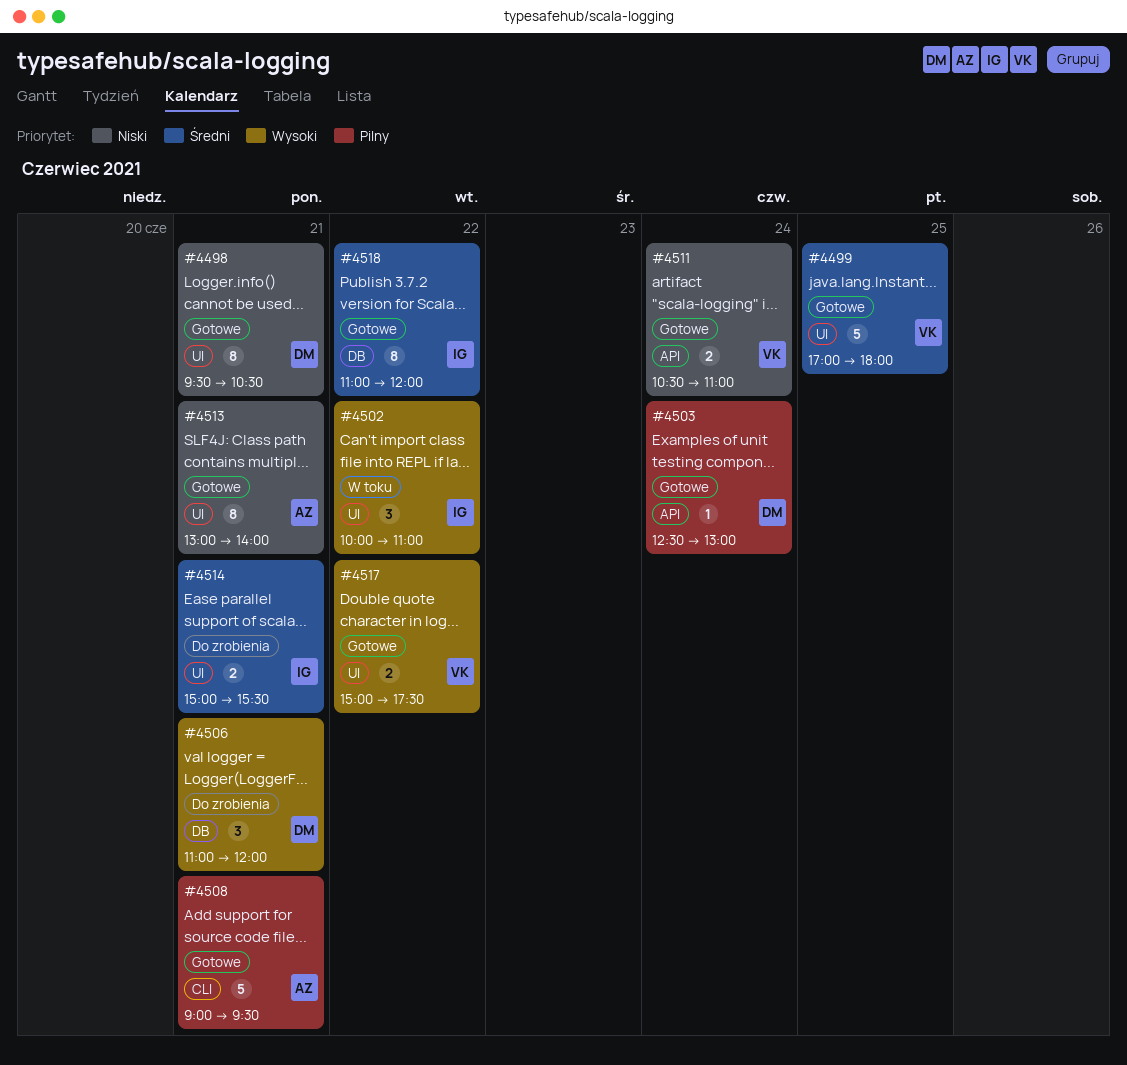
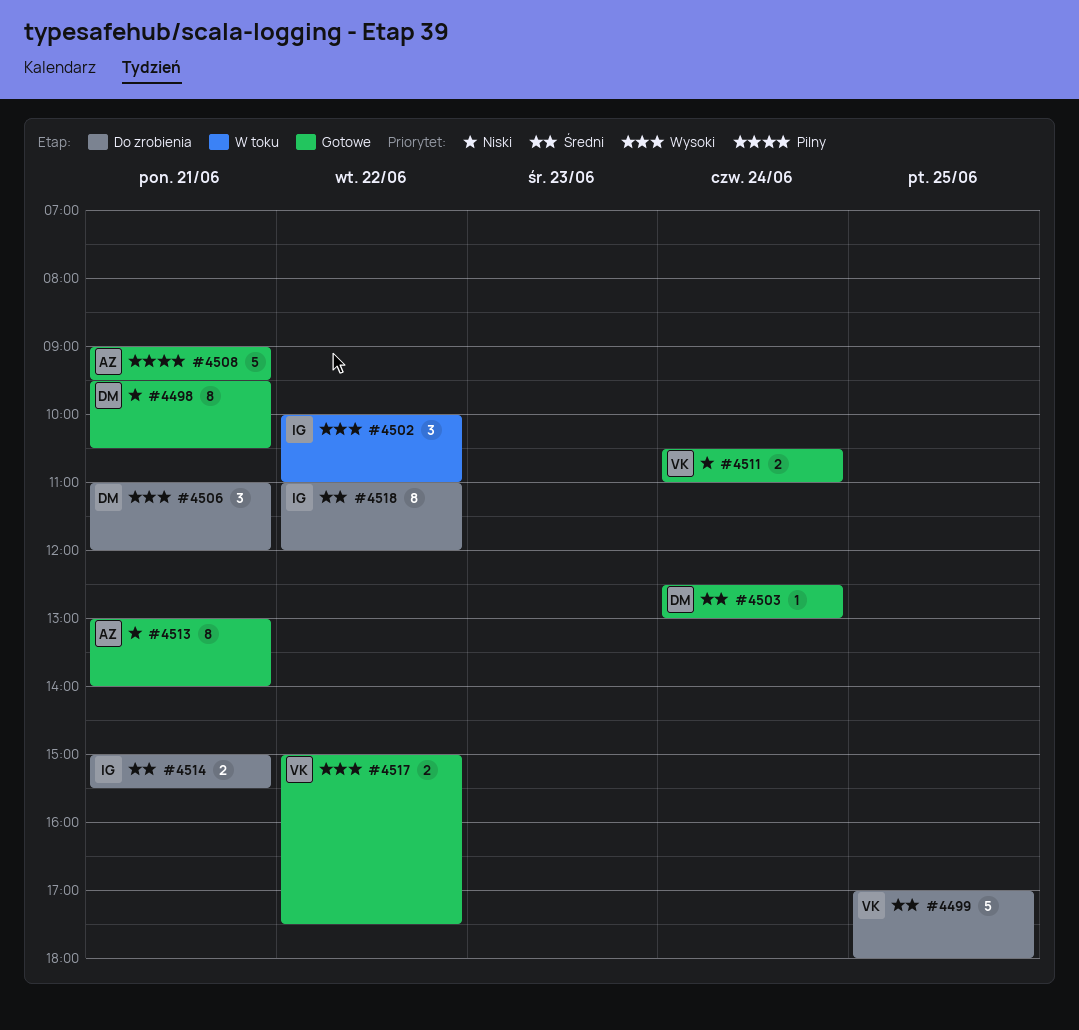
#4499, status: Gotowe -> Do zrobienia
#4503, priority: Pilny -> Średni
#4518, status: Gotowe -> Do zrobienia

